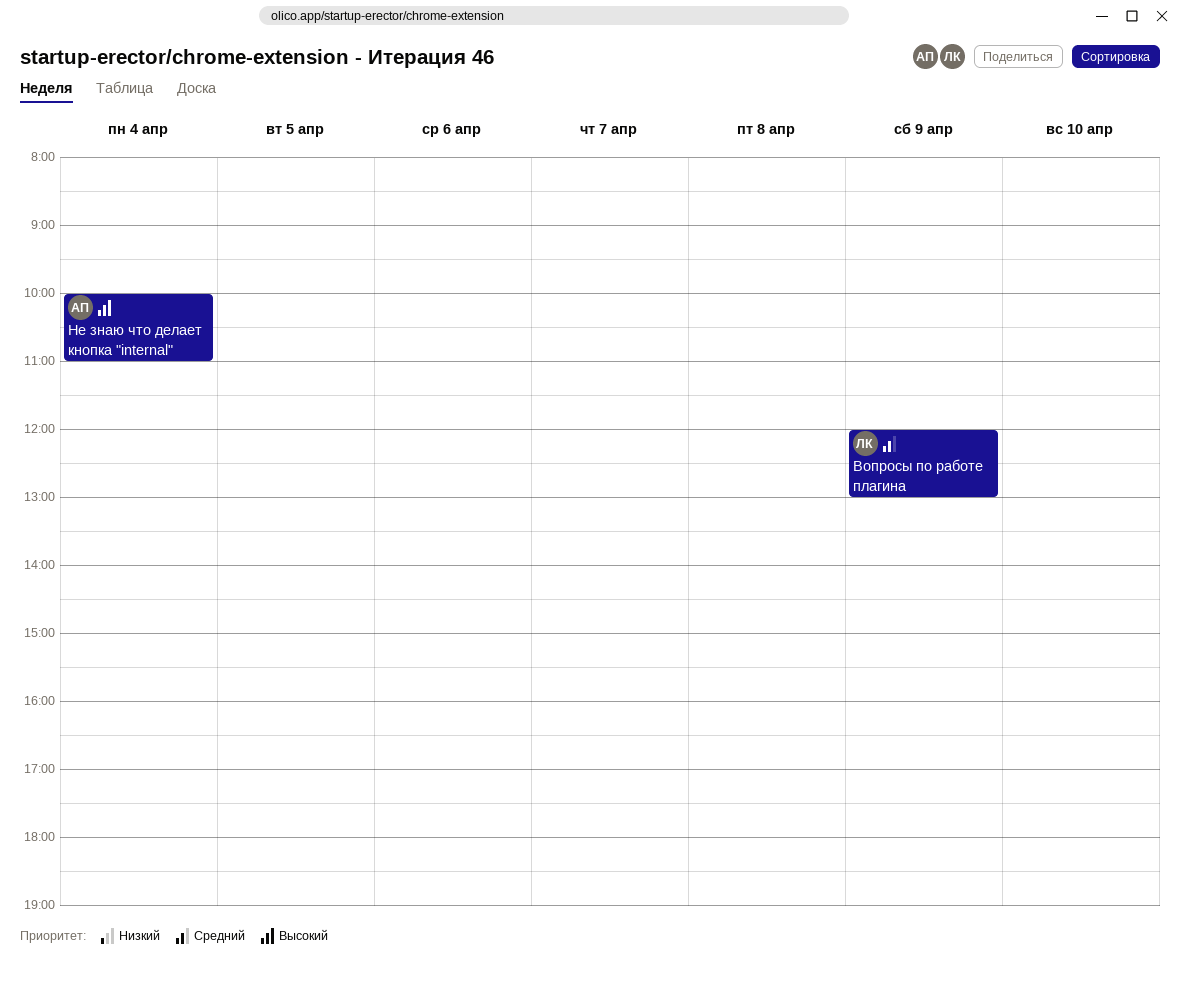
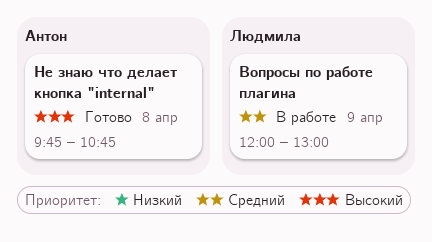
Не знаю что делает кнопка "internal", day: Apr 4 -> Apr 8
Не знаю что делает кнопка "internal", begins: 10:00 -> 09:45
Не знаю что делает кнопка "internal", ends: 11:00 -> 10:45

